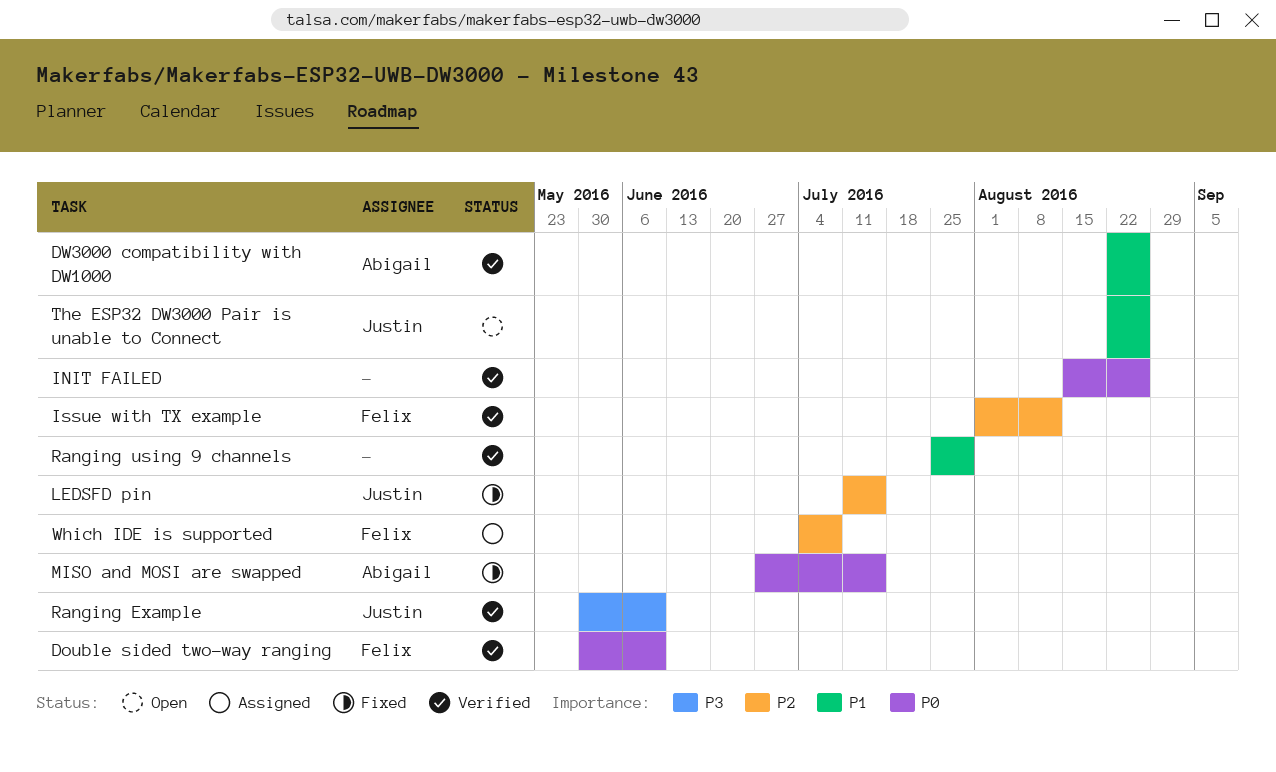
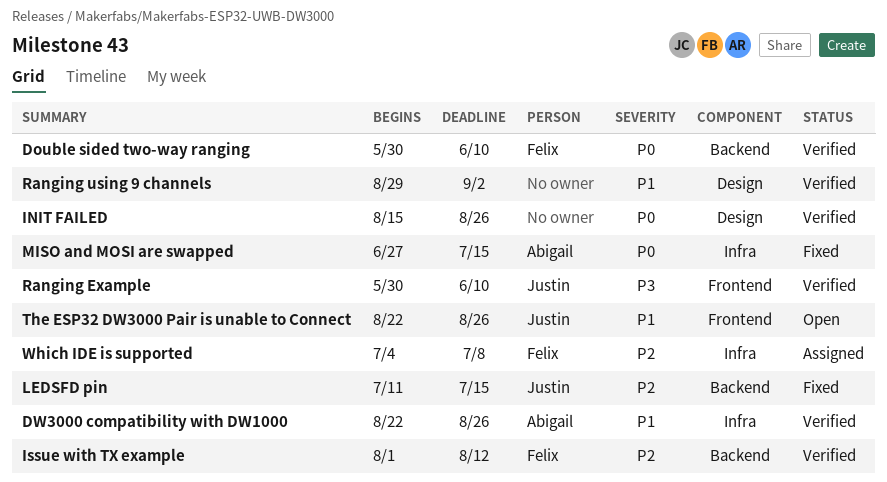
Ranging using 9 channels, start: Jul 25 -> Aug 29
Ranging using 9 channels, due: Jul 29 -> Sep 2

